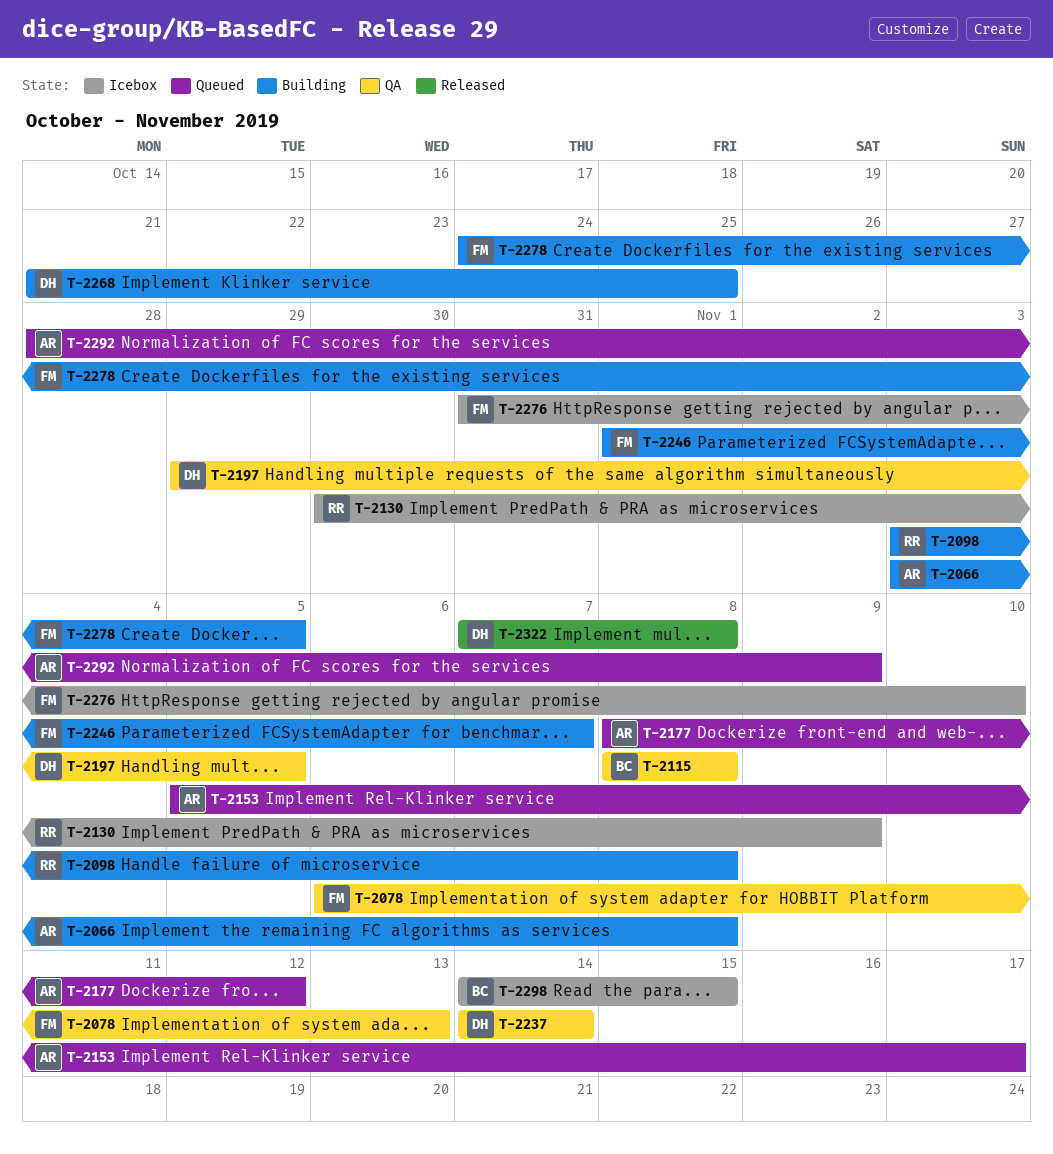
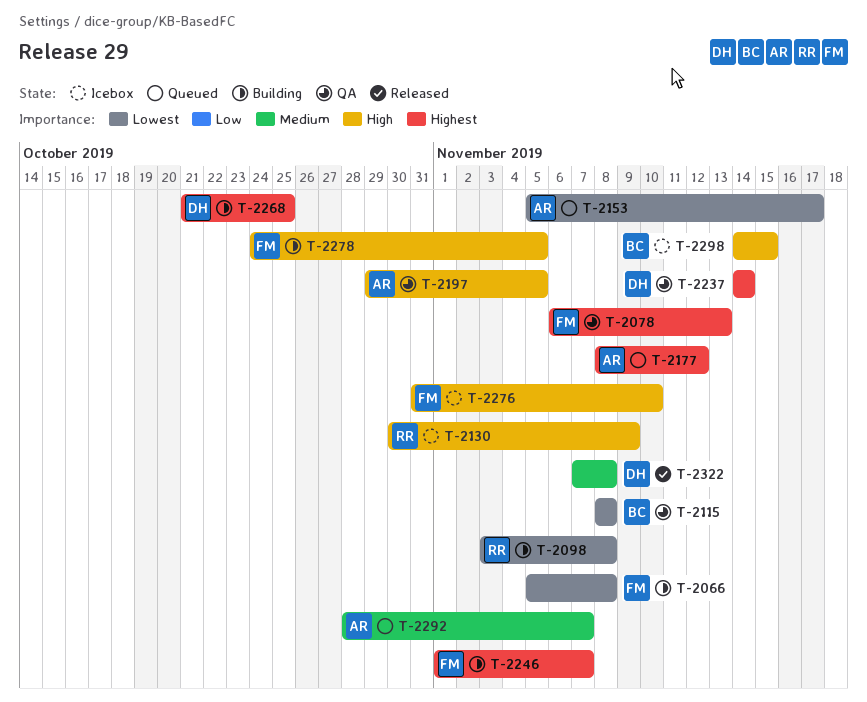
T-2066, owner: AR -> FM
T-2066, start: Nov 3 -> Nov 5
T-2197, owner: DH -> AR
T-2292, due: Nov 9 -> Nov 7

